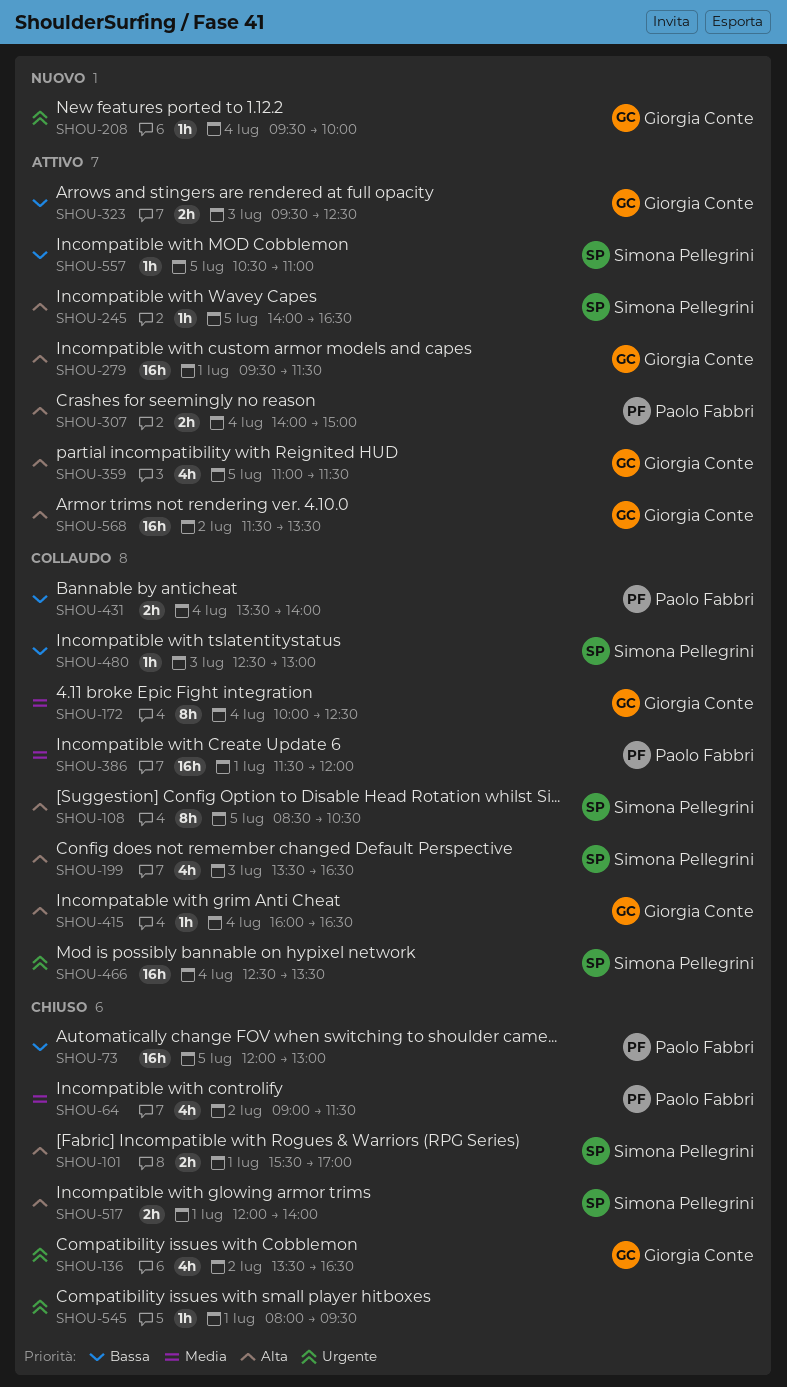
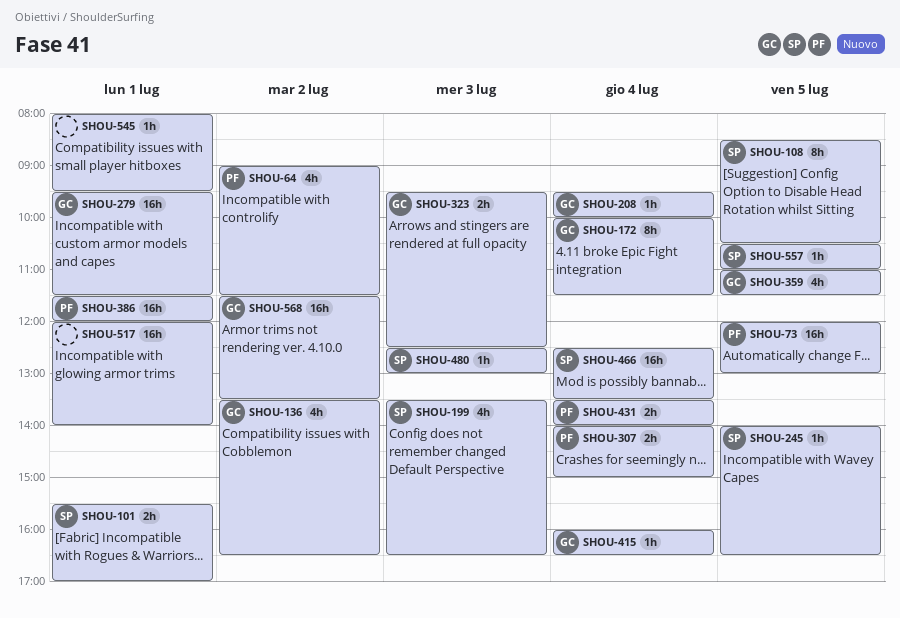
SHOU-172, ends: 12:30 -> 11:30
SHOU-517, owner: Simona Pellegrini -> none
SHOU-517, estimate: 2h -> 16h

